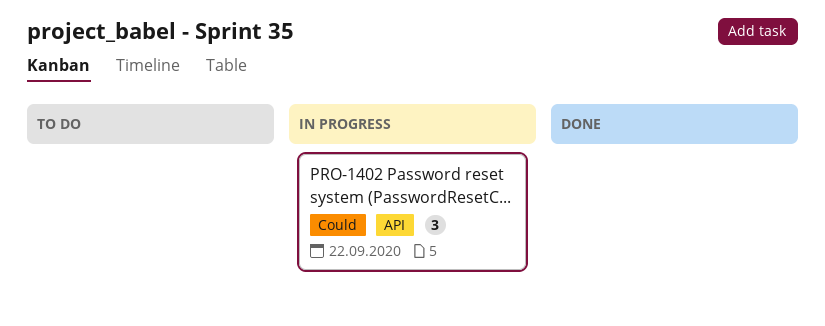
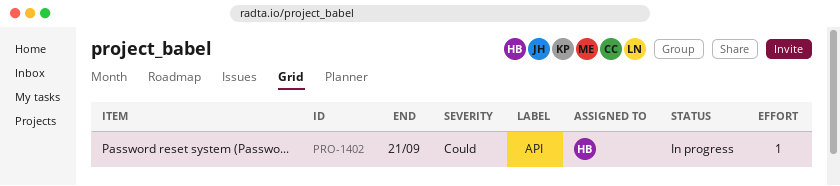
PRO-1402, estimate: 3 -> 1
PRO-1402, due: Sep 22 -> Sep 21

